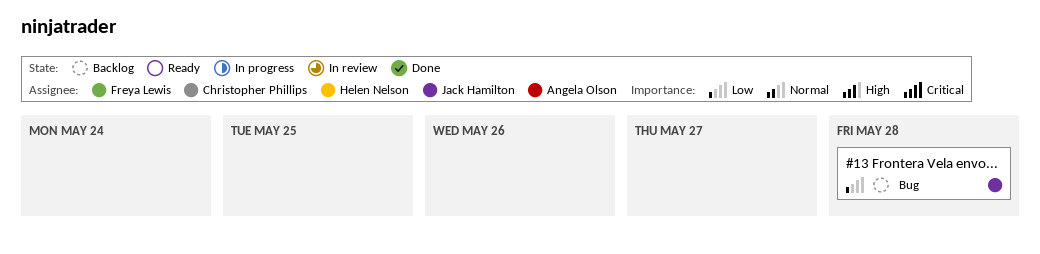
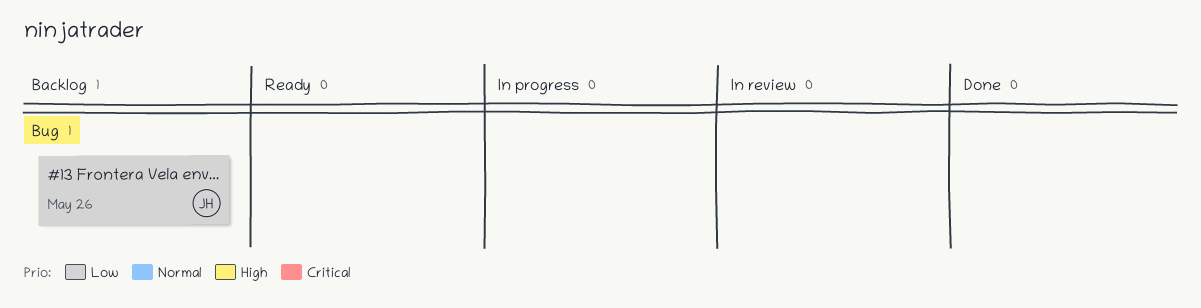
#13, due: May 28 -> May 26

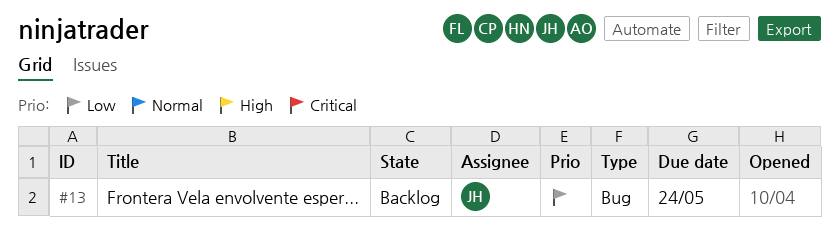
#13, due: May 26 -> May 24

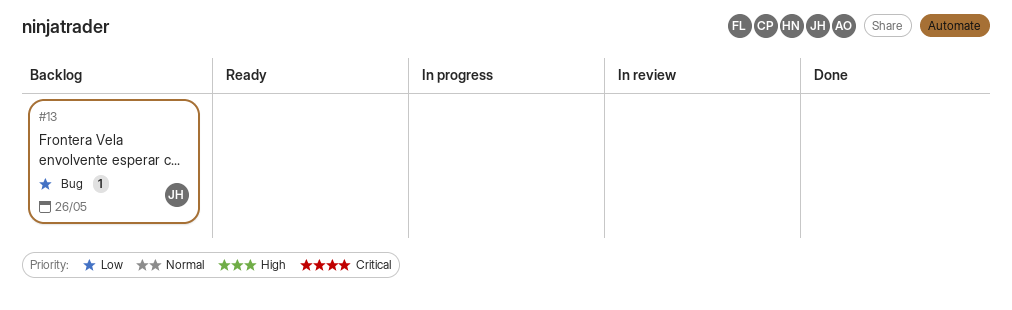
#13, due: May 24 -> May 26

